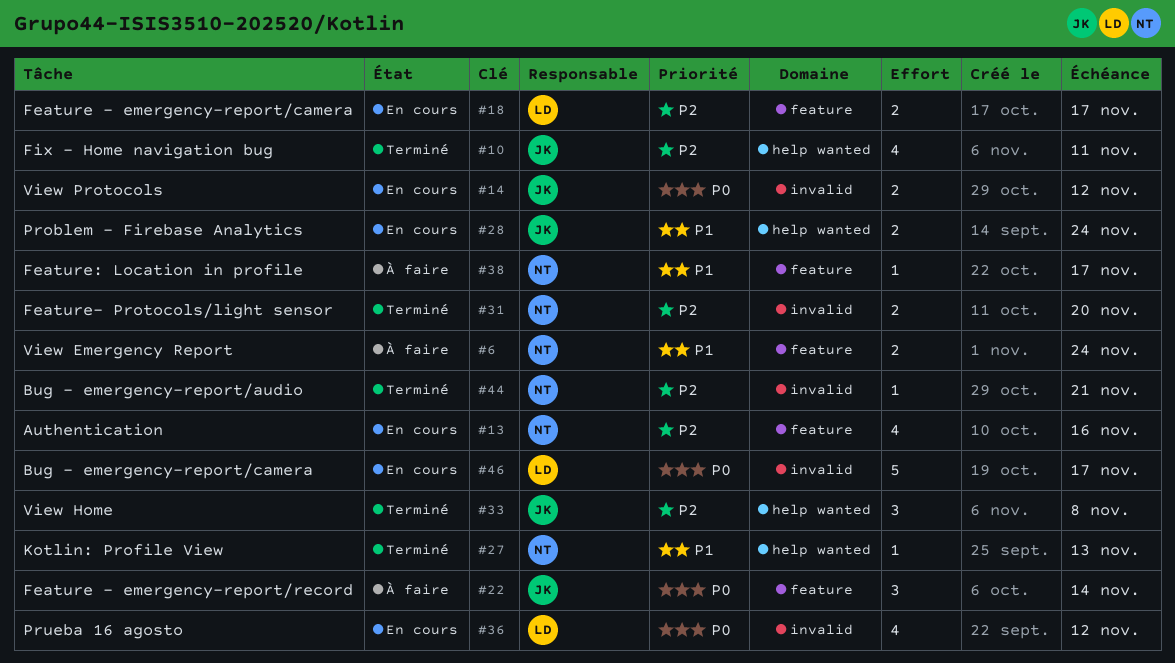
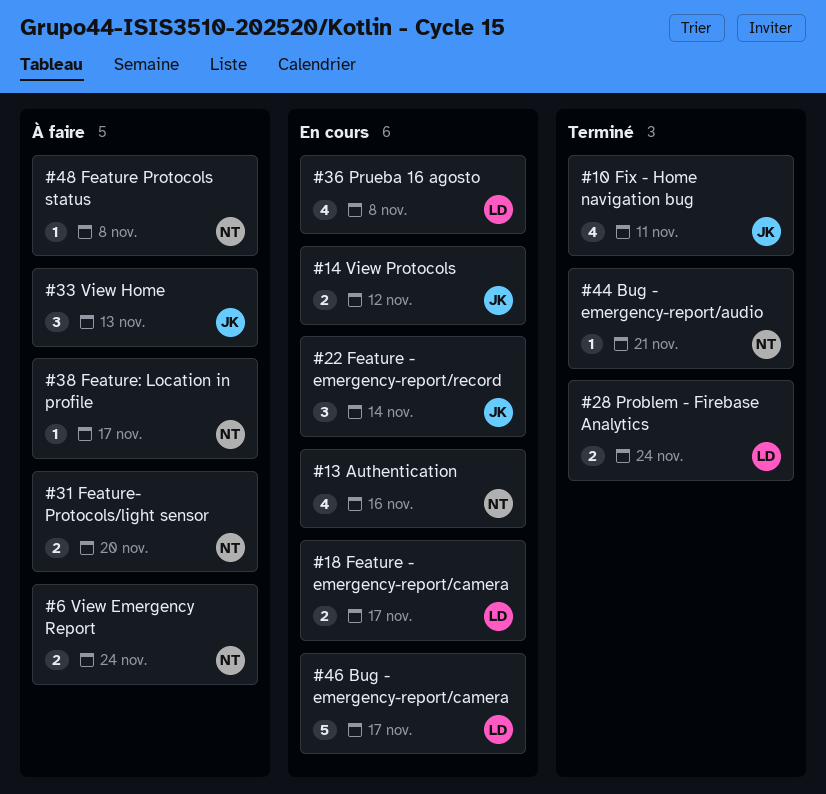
#22, status: À faire -> En cours
#27: present -> none
#28, status: En cours -> Terminé
#28, owner: JK -> LD
#31, status: Terminé -> À faire
#33, status: Terminé -> À faire
#33, due: Nov 8 -> Nov 13
#36, due: Nov 12 -> Nov 8
#48: none -> present

